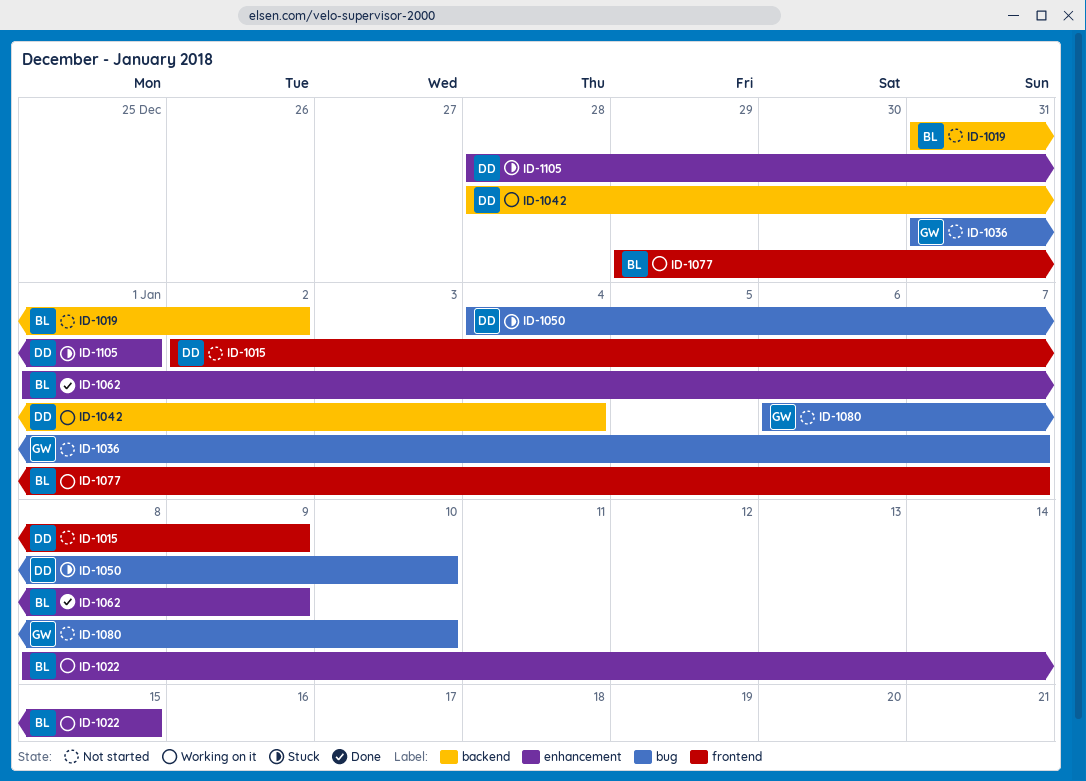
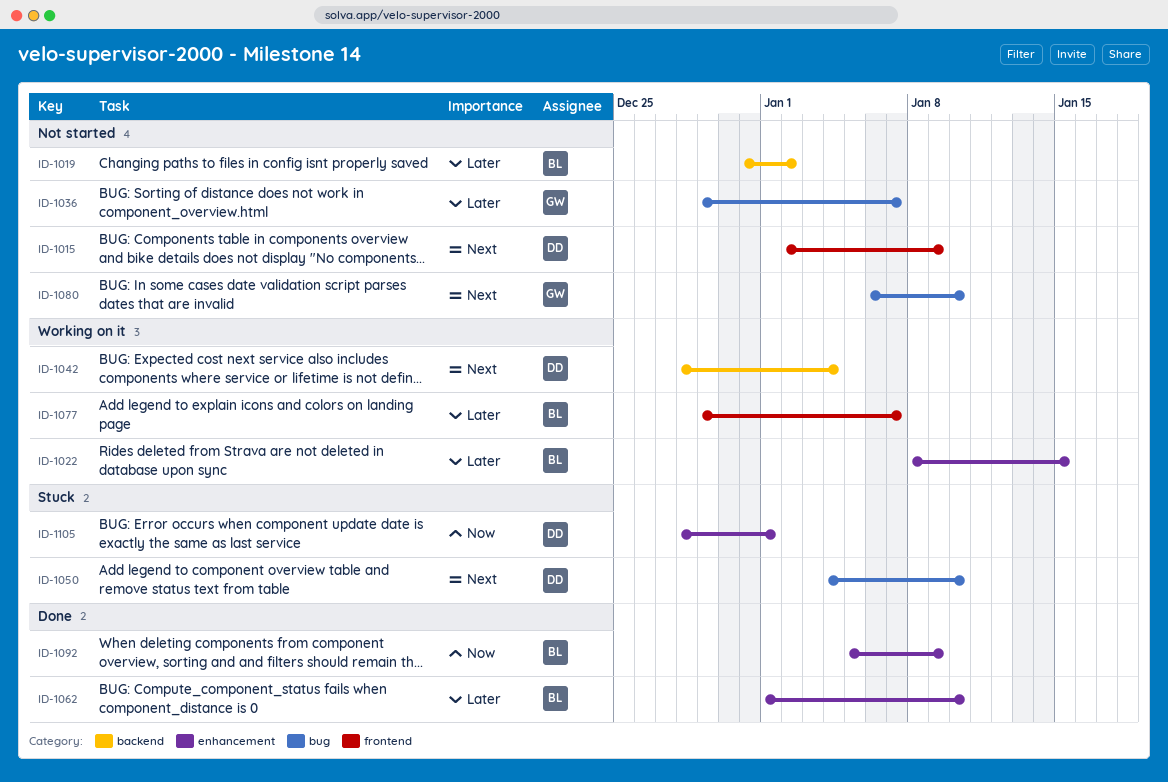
ID-1036, start: Dec 31 -> Dec 29
ID-1062, due: Jan 9 -> Jan 10
ID-1092: none -> present

